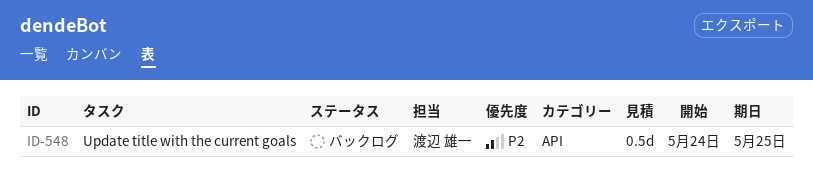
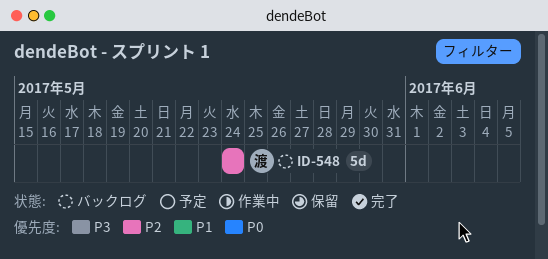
ID-548, estimate: 0.5d -> 5d
ID-548, due: May 25 -> May 24

